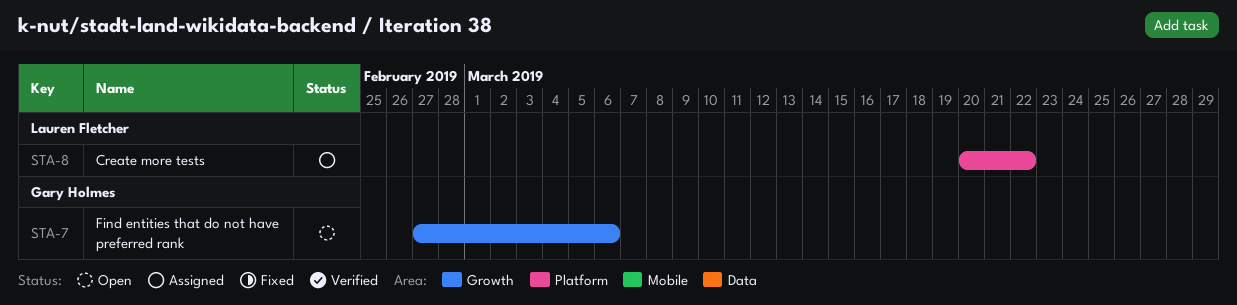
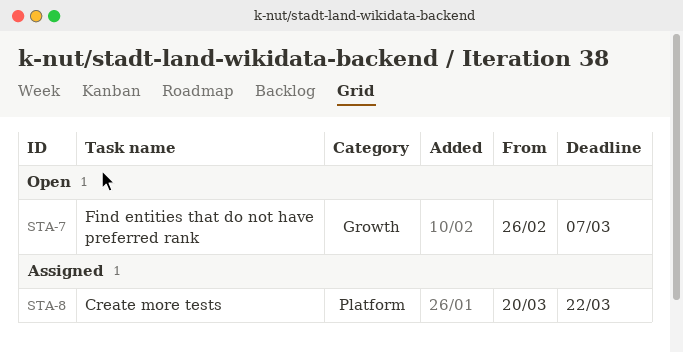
STA-7, start: Feb 27 -> Feb 26
STA-7, due: Mar 6 -> Mar 7

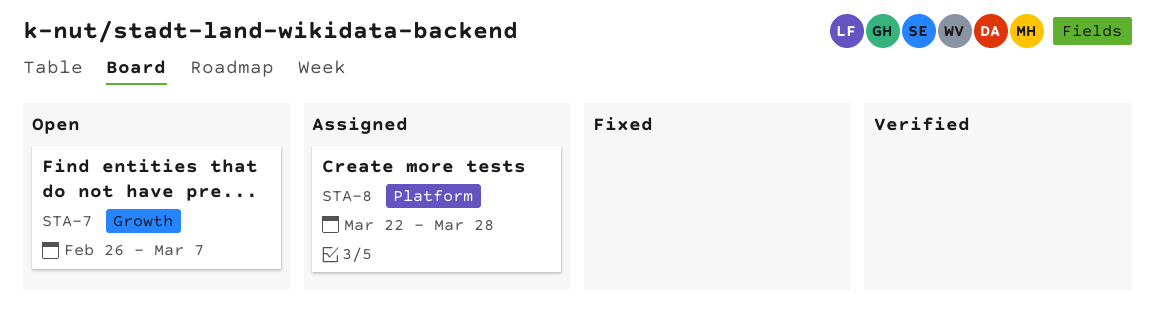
STA-8, start: Mar 20 -> Mar 22
STA-8, due: Mar 22 -> Mar 28

